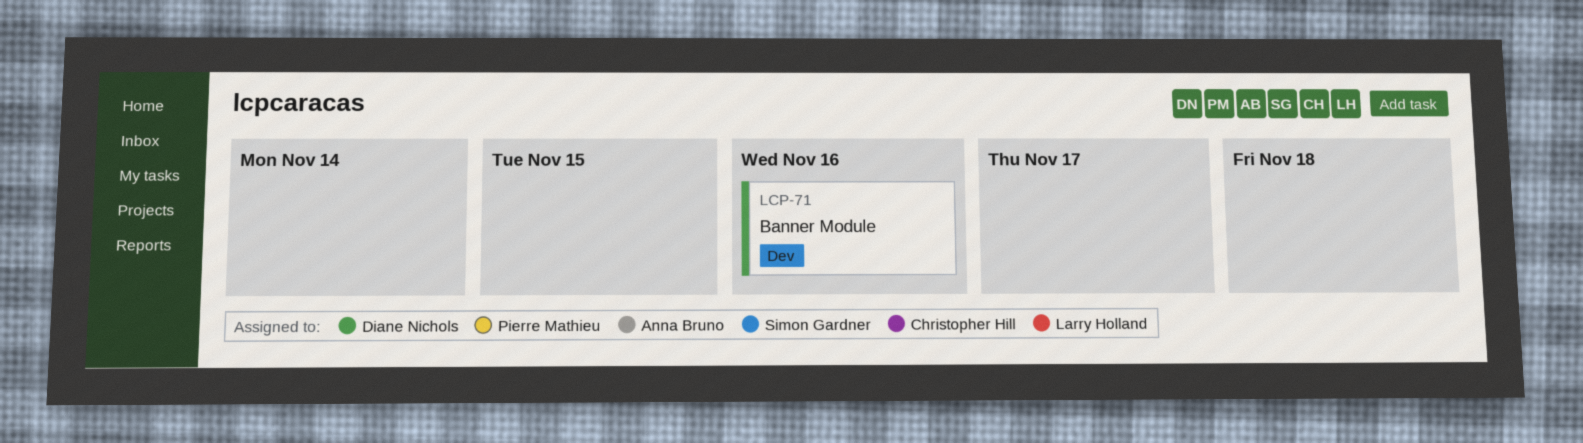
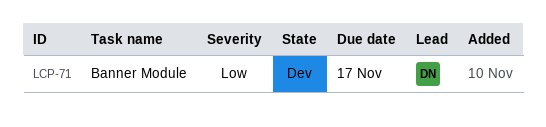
LCP-71, due: Nov 16 -> Nov 17

